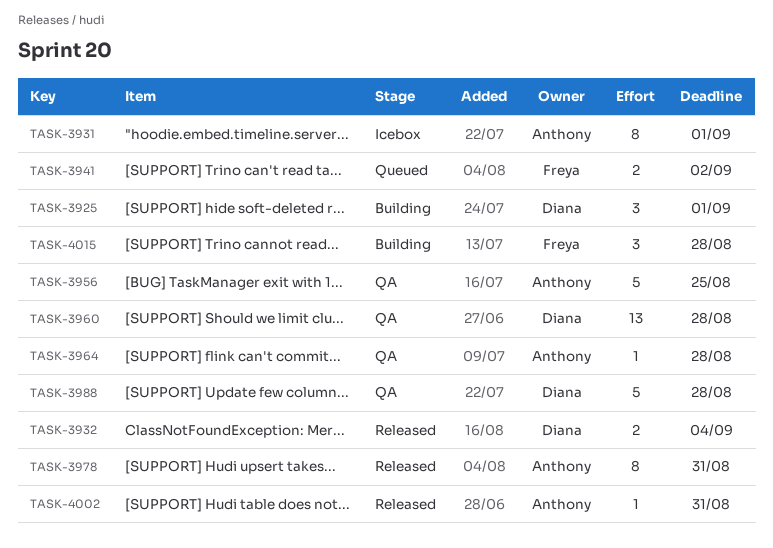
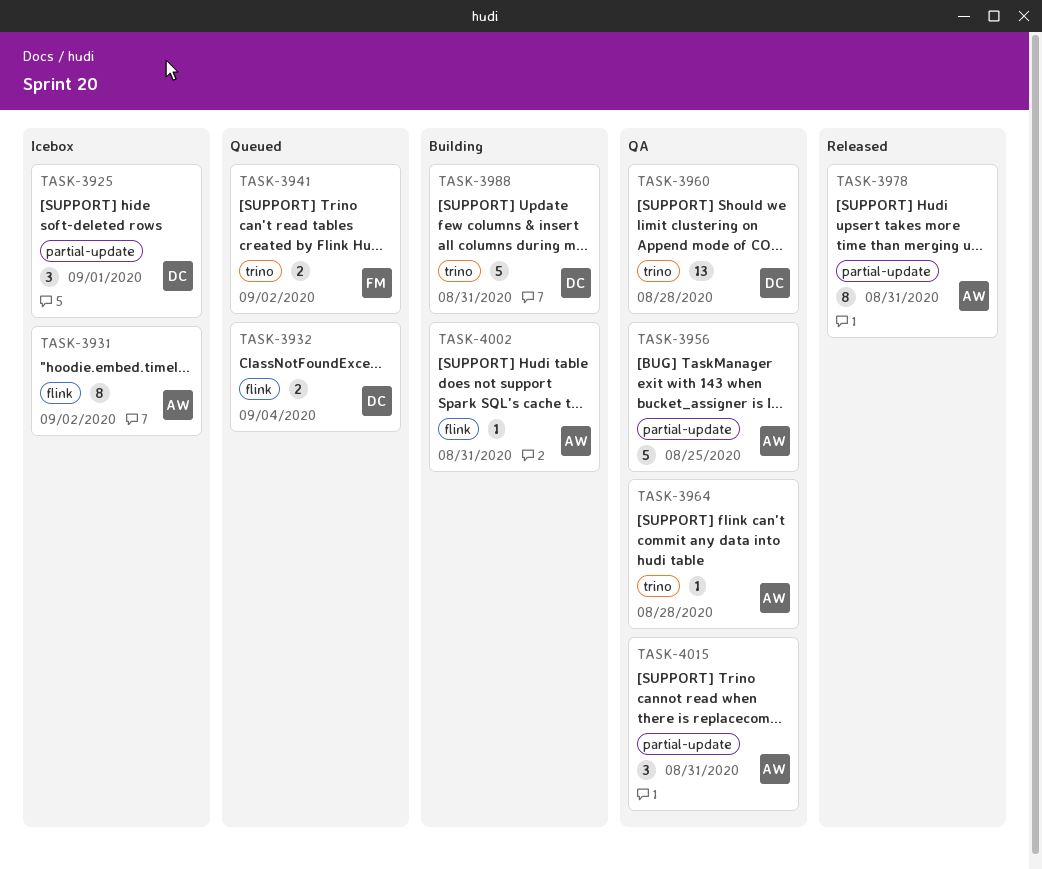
TASK-3925, status: Building -> Icebox
TASK-3931, due: Sep 1 -> Sep 2
TASK-3932, status: Released -> Queued
TASK-3988, status: QA -> Building
TASK-3988, due: Aug 28 -> Aug 31
TASK-4002, status: Released -> Building
TASK-4015, status: Building -> QA
TASK-4015, owner: Freya -> Anthony
TASK-4015, due: Aug 28 -> Aug 31

